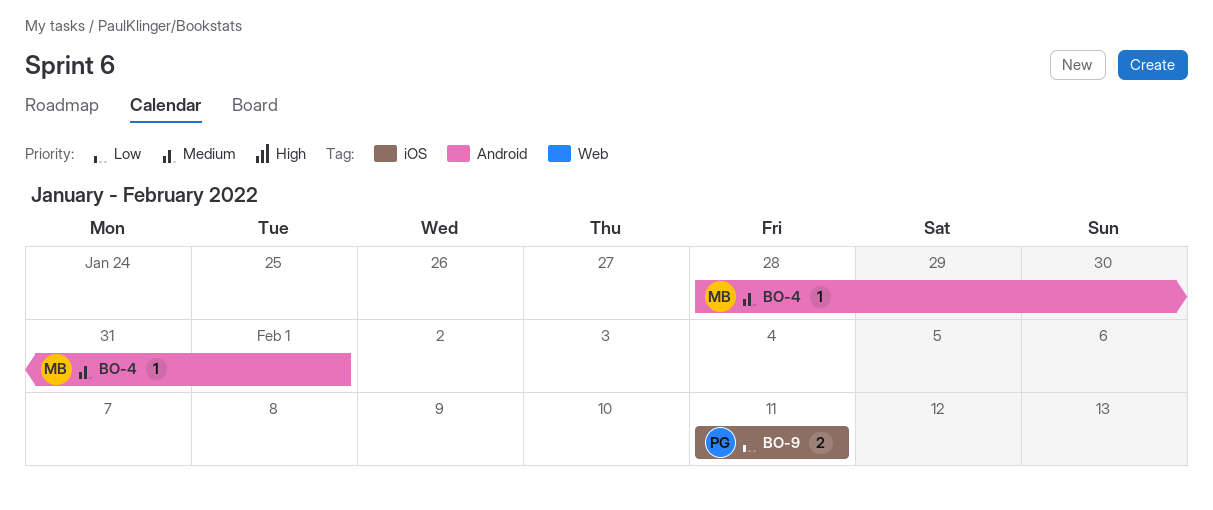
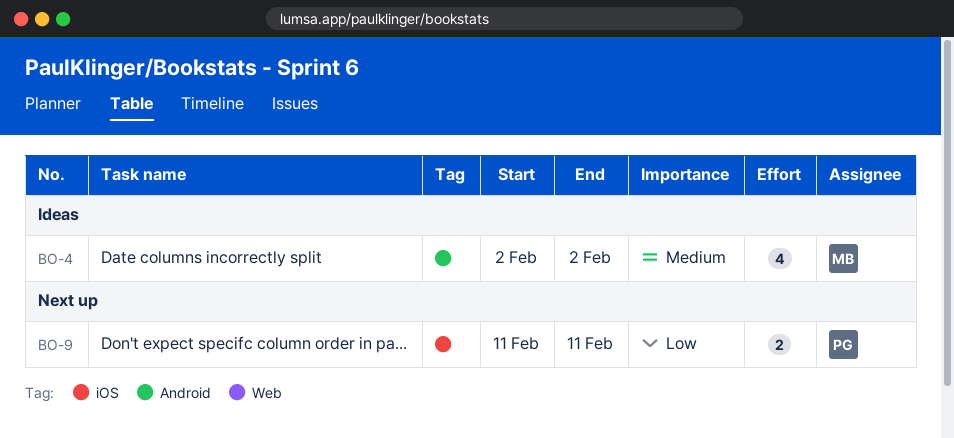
BO-4, estimate: 1 -> 4
BO-4, start: Jan 28 -> Feb 2
BO-4, due: Feb 1 -> Feb 2

